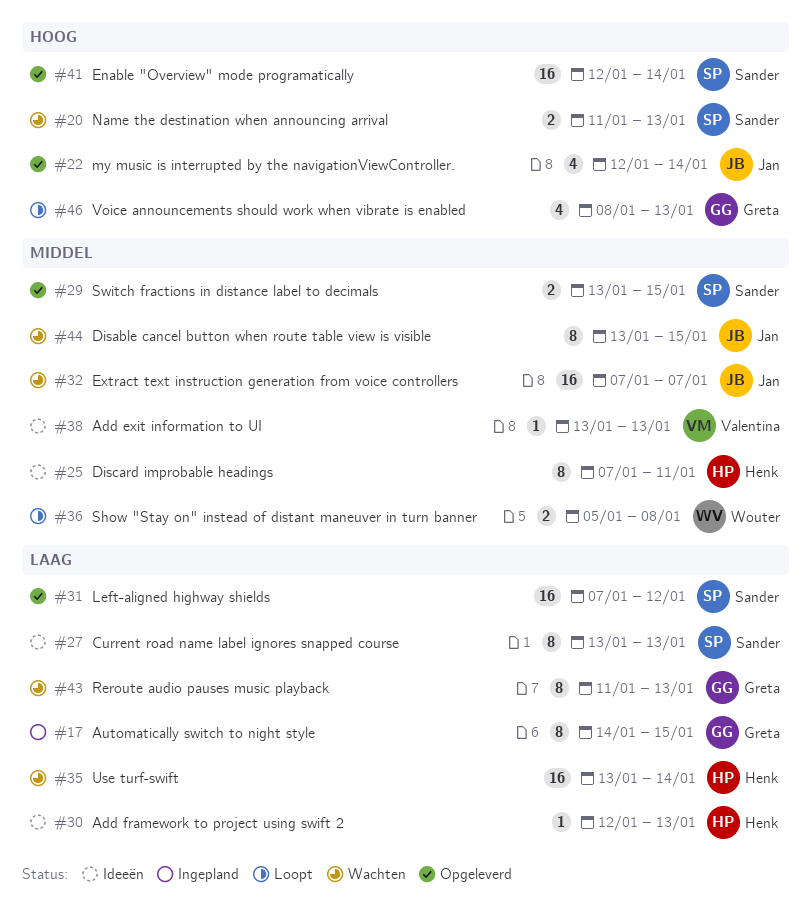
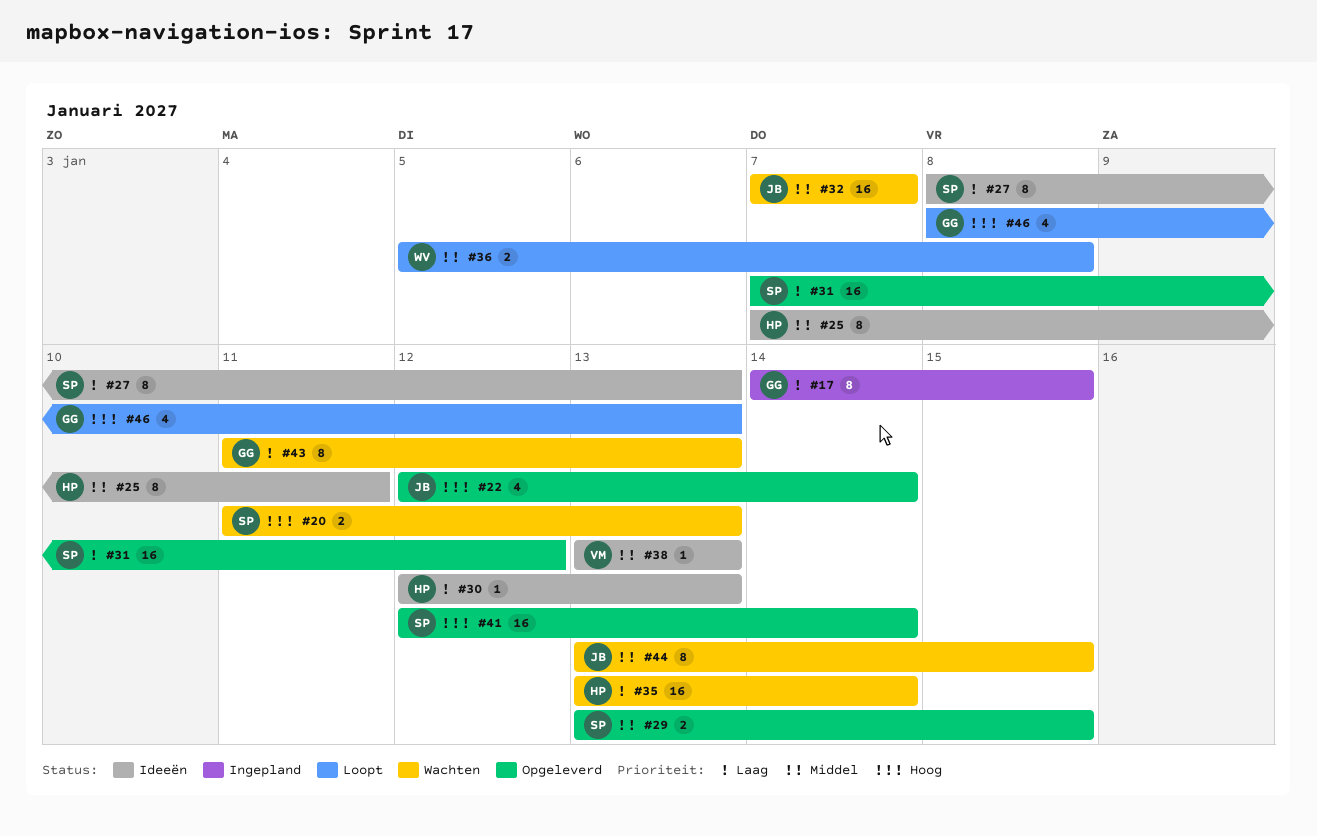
#27, start: Jan 13 -> Jan 8

